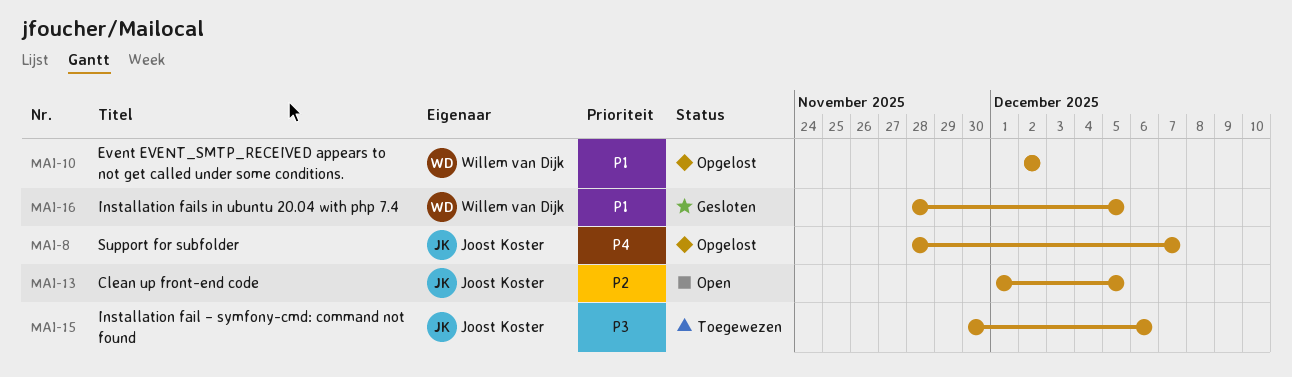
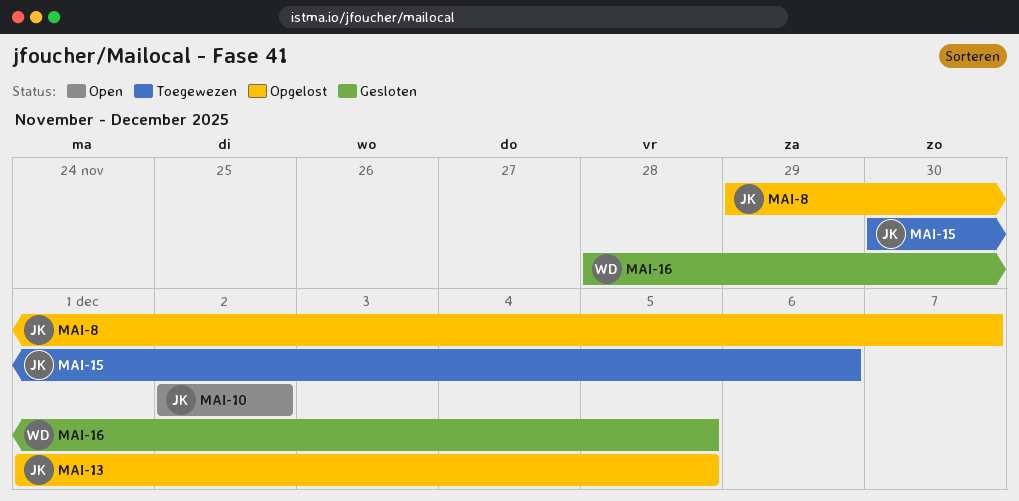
MAI-8, start: Nov 28 -> Nov 29
MAI-10, status: Opgelost -> Open
MAI-10, owner: Willem van Dijk -> Joost Koster
MAI-13, status: Open -> Opgelost

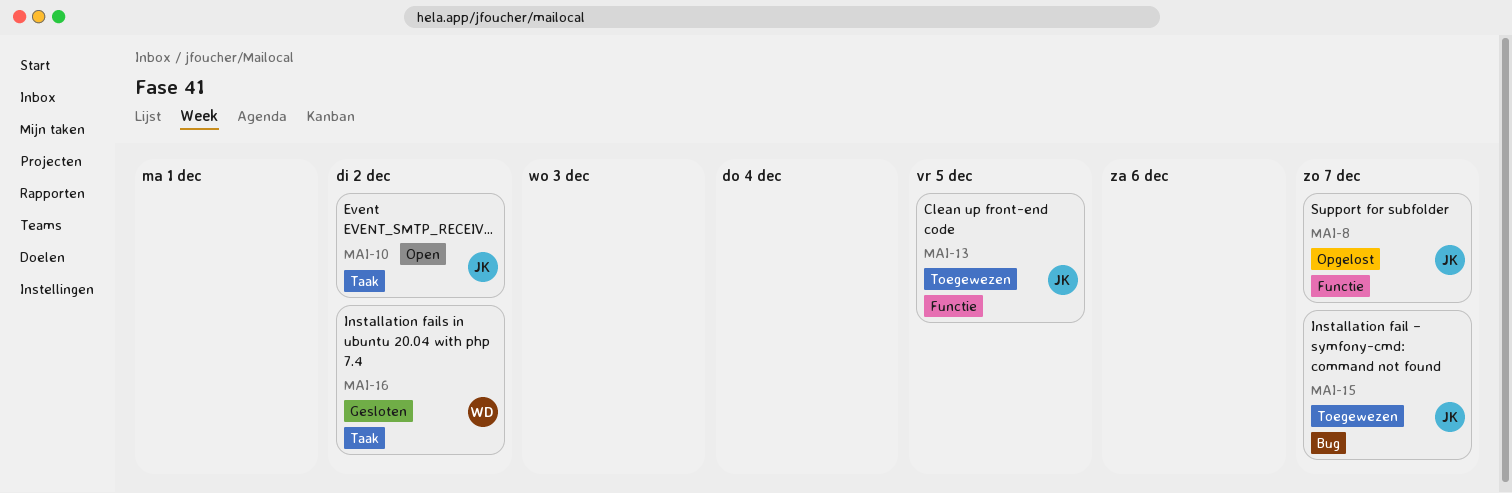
MAI-13, status: Opgelost -> Toegewezen
MAI-15, due: Dec 6 -> Dec 7
MAI-16, due: Dec 5 -> Dec 2

